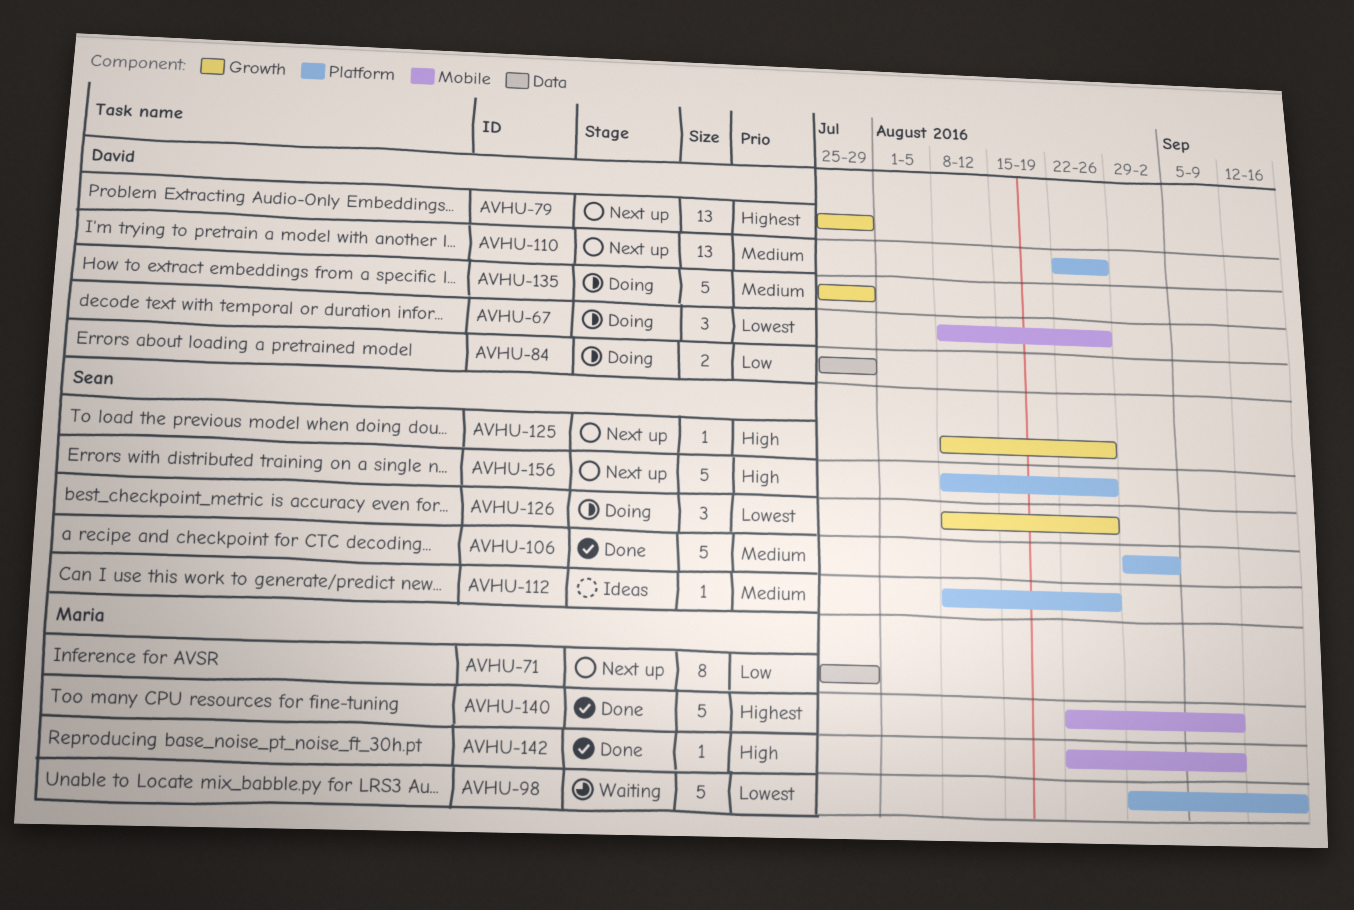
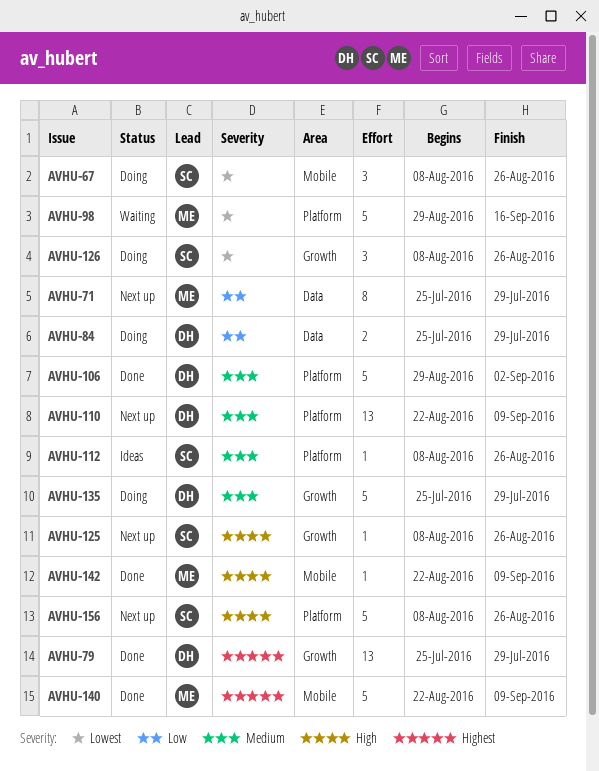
AVHU-67, owner: David -> Sean
AVHU-79, status: Next up -> Done
AVHU-106, owner: Sean -> David
AVHU-110, due: Aug 26 -> Sep 9

